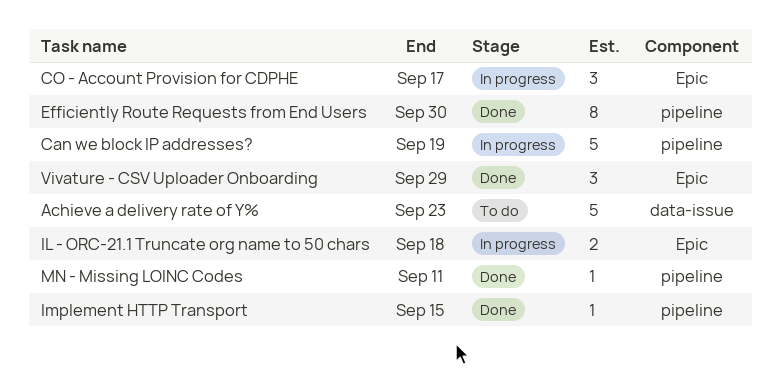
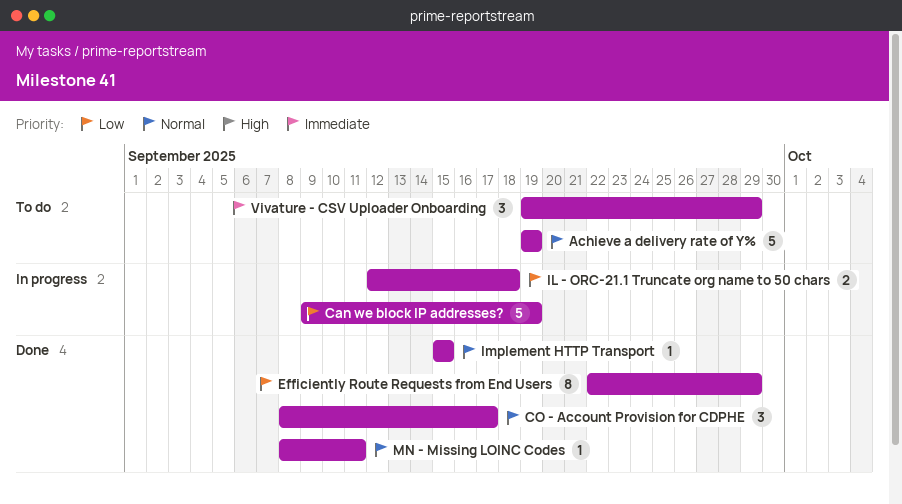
Achieve a delivery rate of Y%, due: Sep 23 -> Sep 19
CO - Account Provision for CDPHE, status: In progress -> Done
Efficiently Route Requests from End Users, due: Sep 30 -> Sep 29
Vivature - CSV Uploader Onboarding, status: Done -> To do

